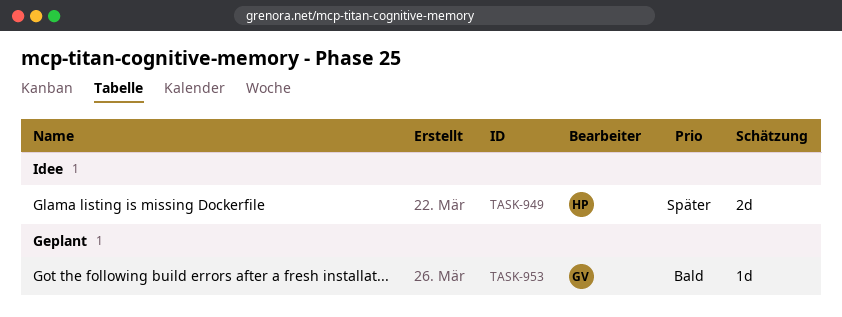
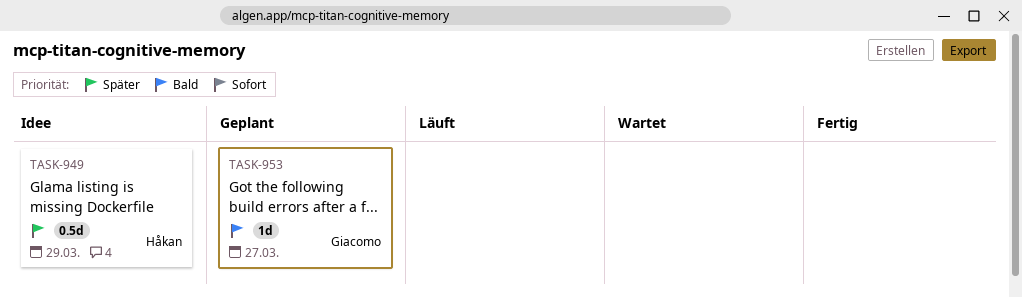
TASK-949, estimate: 2d -> 0.5d

